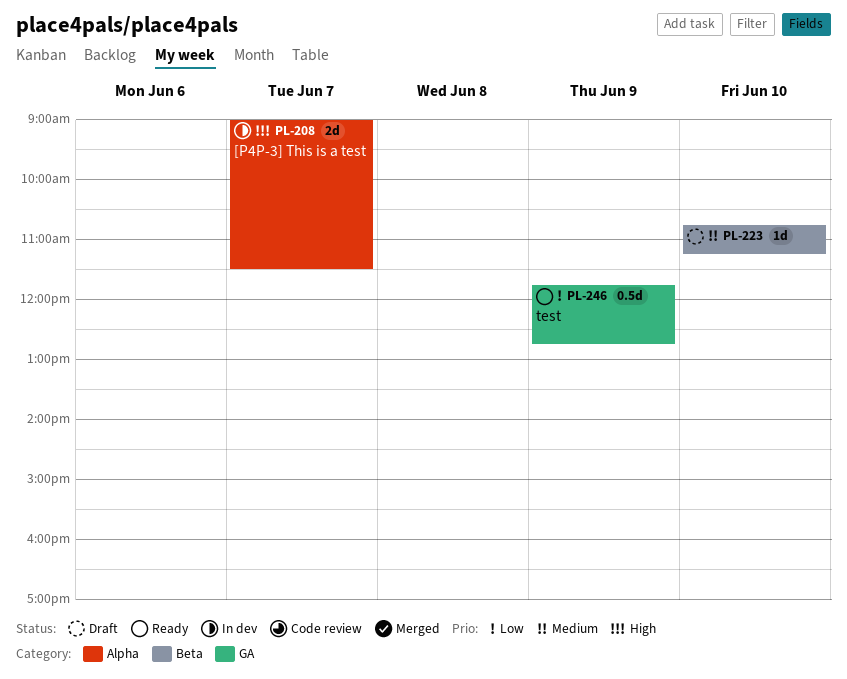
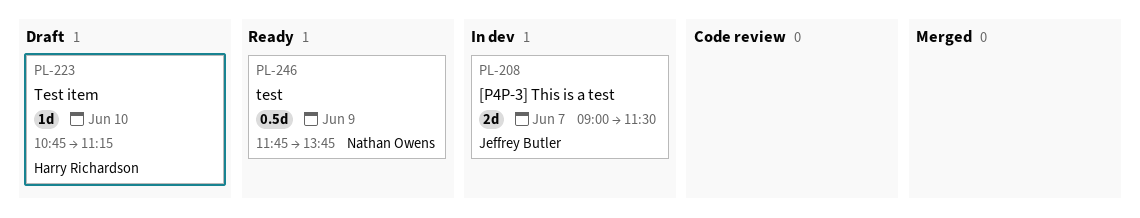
PL-246, ends: 12:45 -> 13:45

